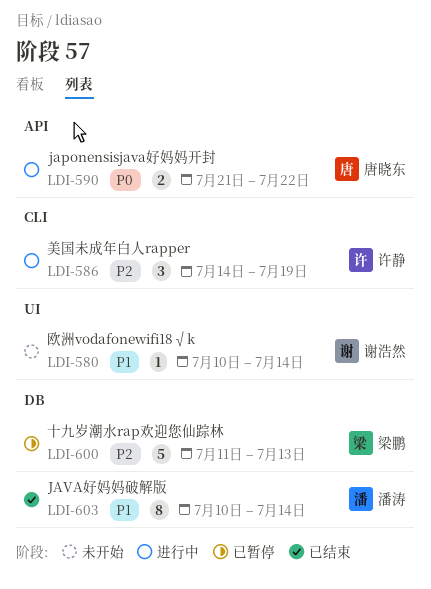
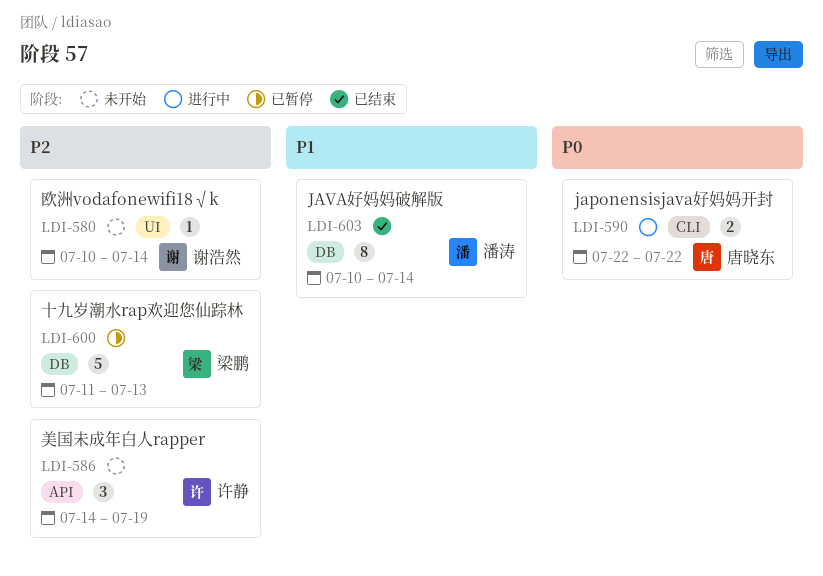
LDI-580, priority: P1 -> P2
LDI-586, status: 进行中 -> 未开始
LDI-586, label: CLI -> API
LDI-590, label: API -> CLI
LDI-590, start: Jul 21 -> Jul 22

